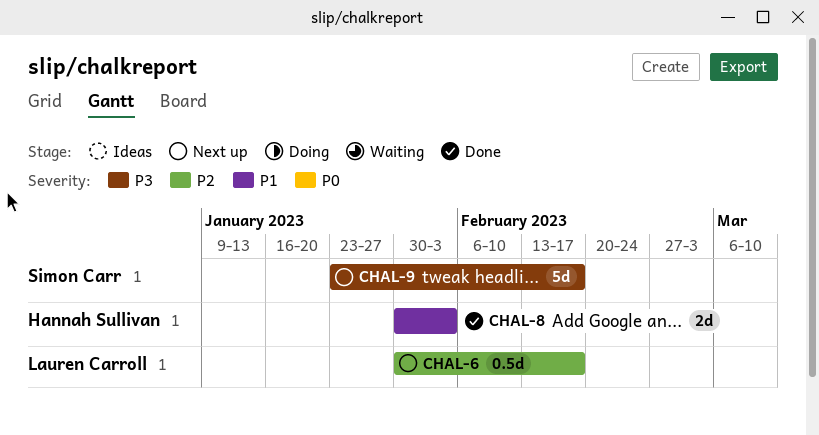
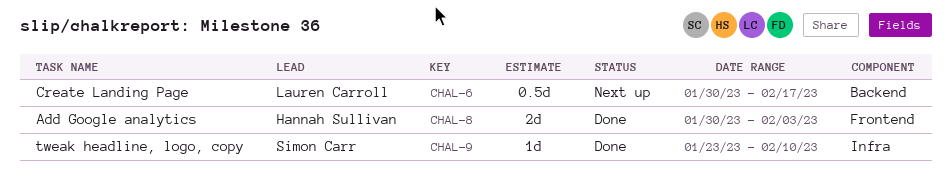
CHAL-9, status: Next up -> Done
CHAL-9, estimate: 5d -> 1d
CHAL-9, due: Feb 17 -> Feb 10

